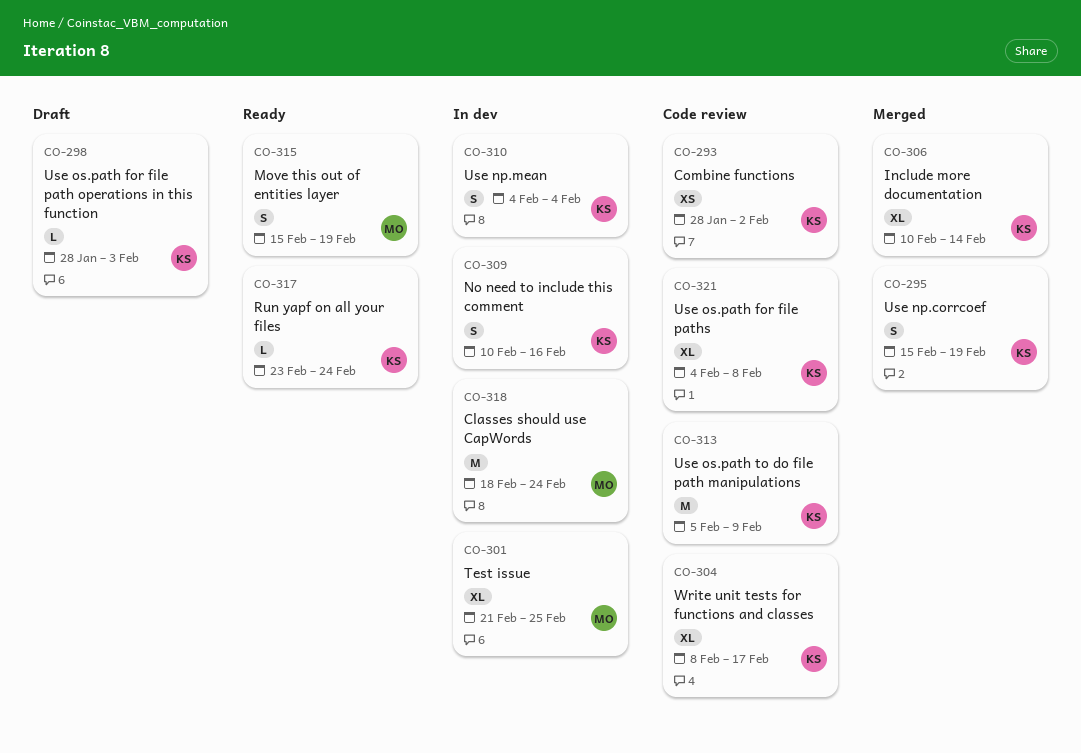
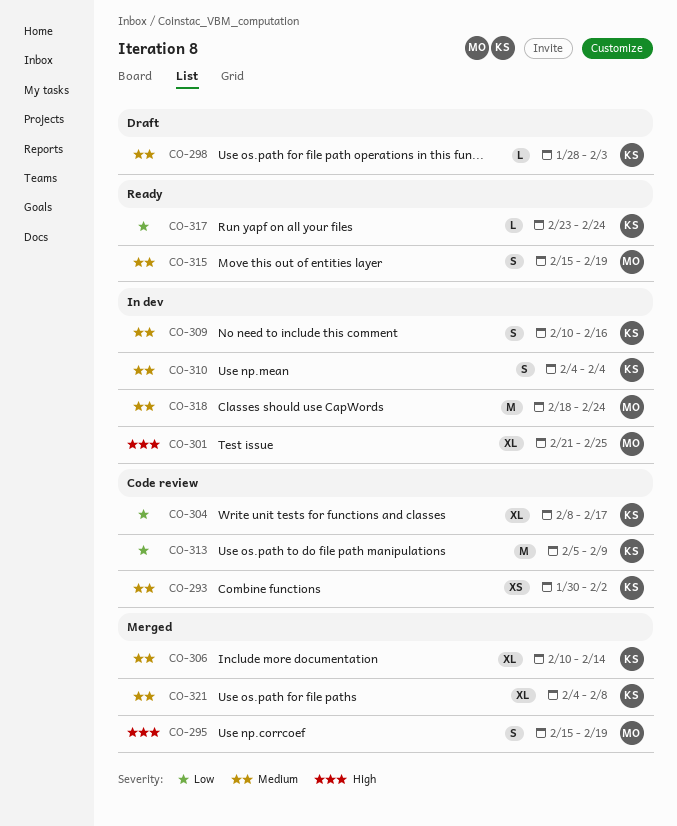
CO-293, start: Jan 28 -> Jan 30
CO-295, owner: KS -> MO
CO-321, status: Code review -> Merged

